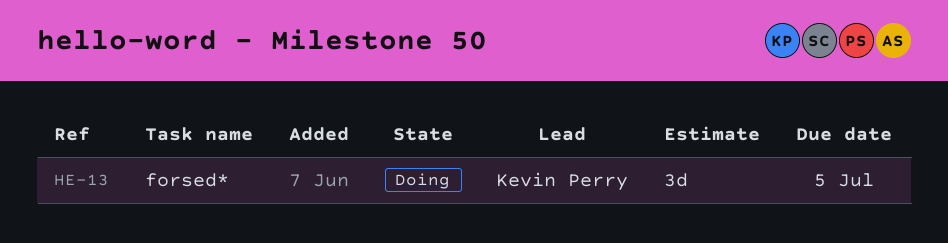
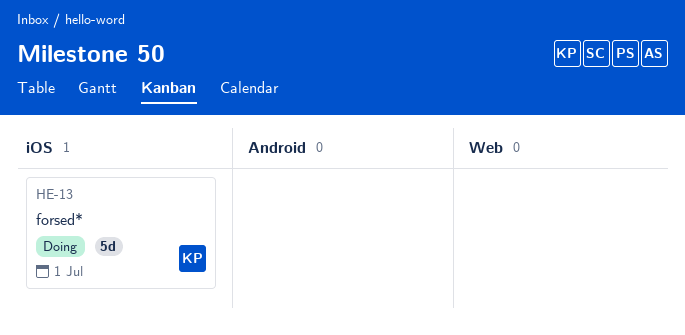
HE-13, estimate: 3d -> 5d
HE-13, due: Jul 5 -> Jul 1

